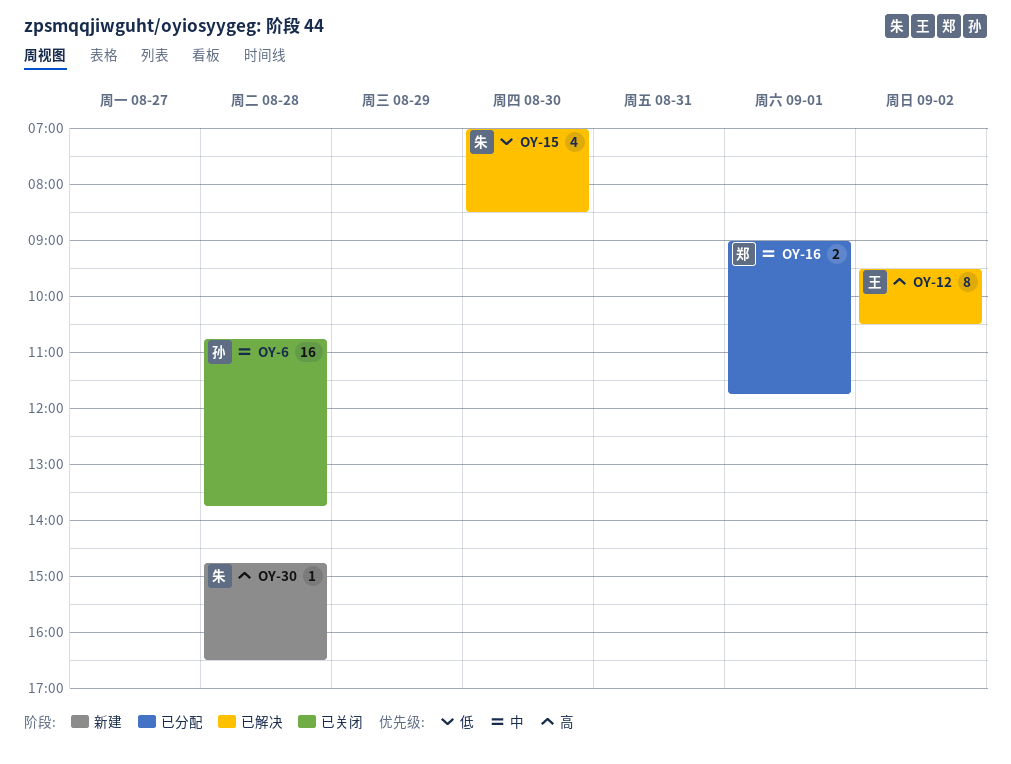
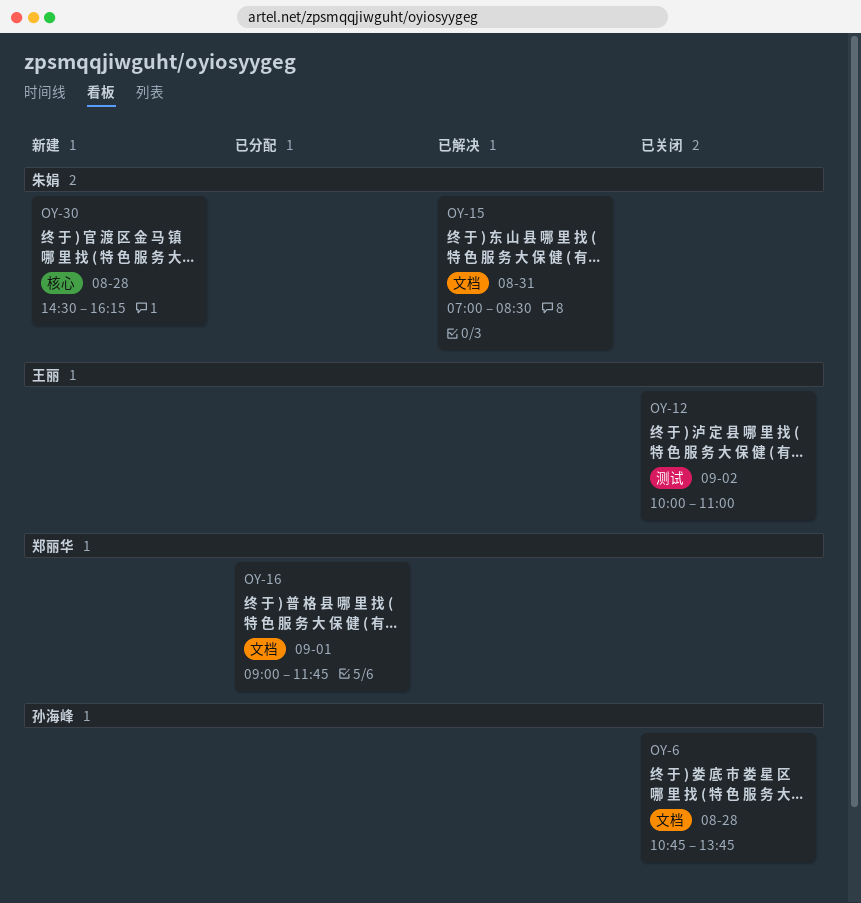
OY-12, status: 已解决 -> 已关闭
OY-12, begins: 09:30 -> 10:00
OY-12, ends: 10:30 -> 11:00
OY-15, day: Aug 30 -> Aug 31
OY-30, begins: 14:45 -> 14:30
OY-30, ends: 16:30 -> 16:15

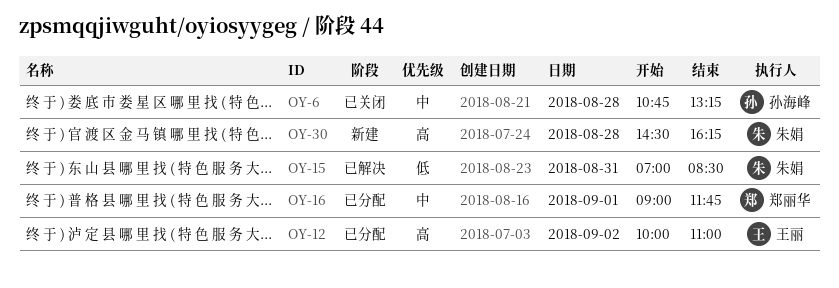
OY-6, ends: 13:45 -> 13:15
OY-12, status: 已关闭 -> 已分配

